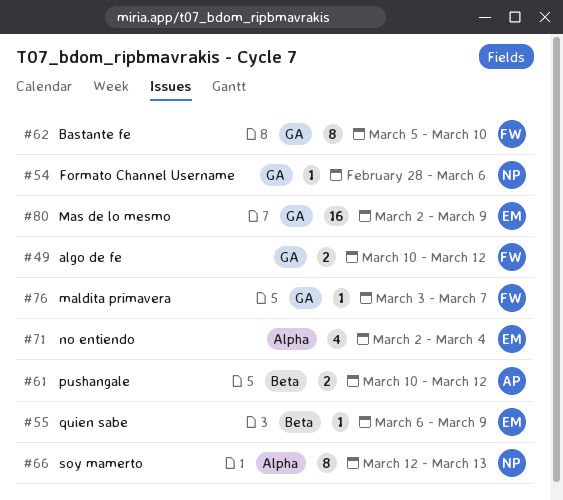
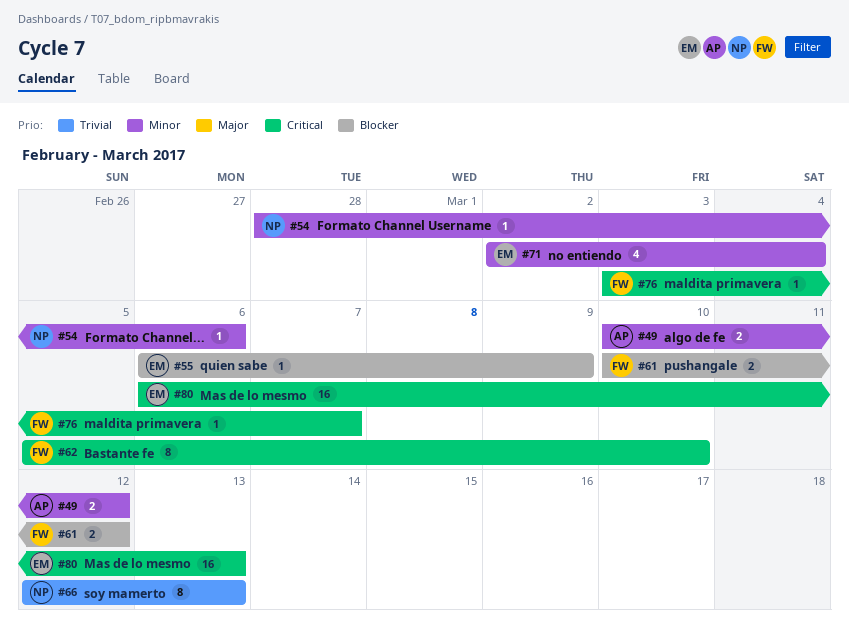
#49, owner: FW -> AP
#61, owner: AP -> FW
#80, start: Mar 2 -> Mar 6
#80, due: Mar 9 -> Mar 13

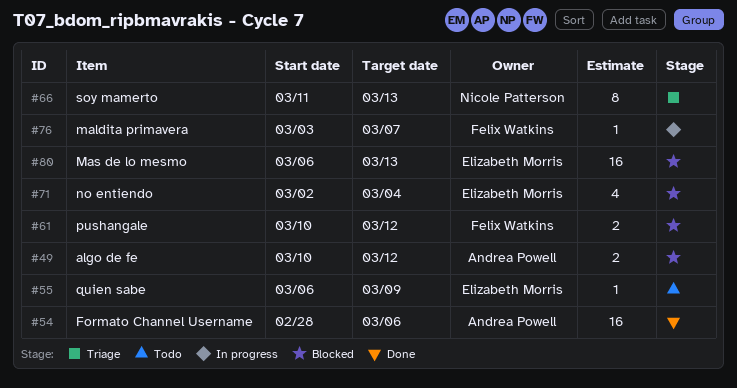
#54, owner: Nicole Patterson -> Andrea Powell
#54, estimate: 1 -> 16
#62: present -> none
#66, start: Mar 12 -> Mar 11

